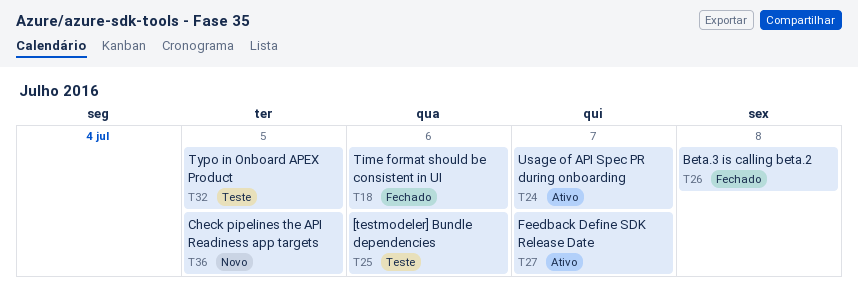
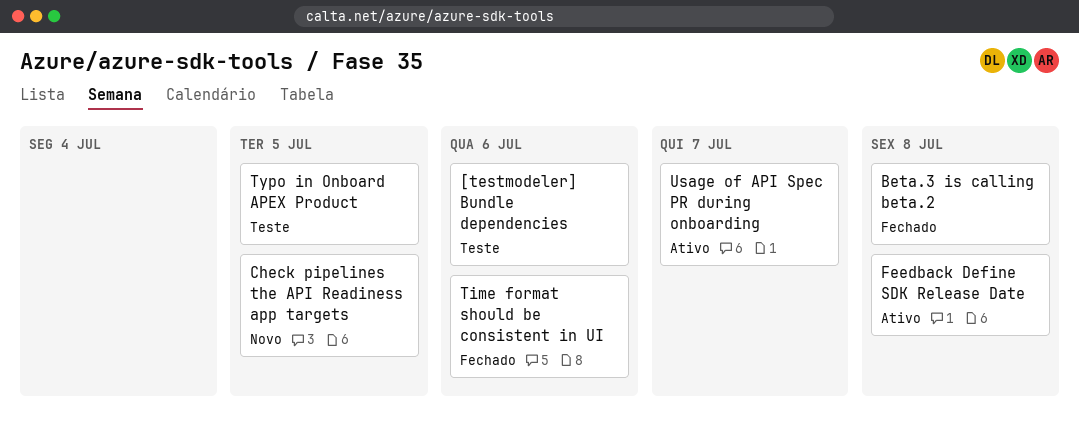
Feedback Define SDK Release Date, due: Jul 7 -> Jul 8

